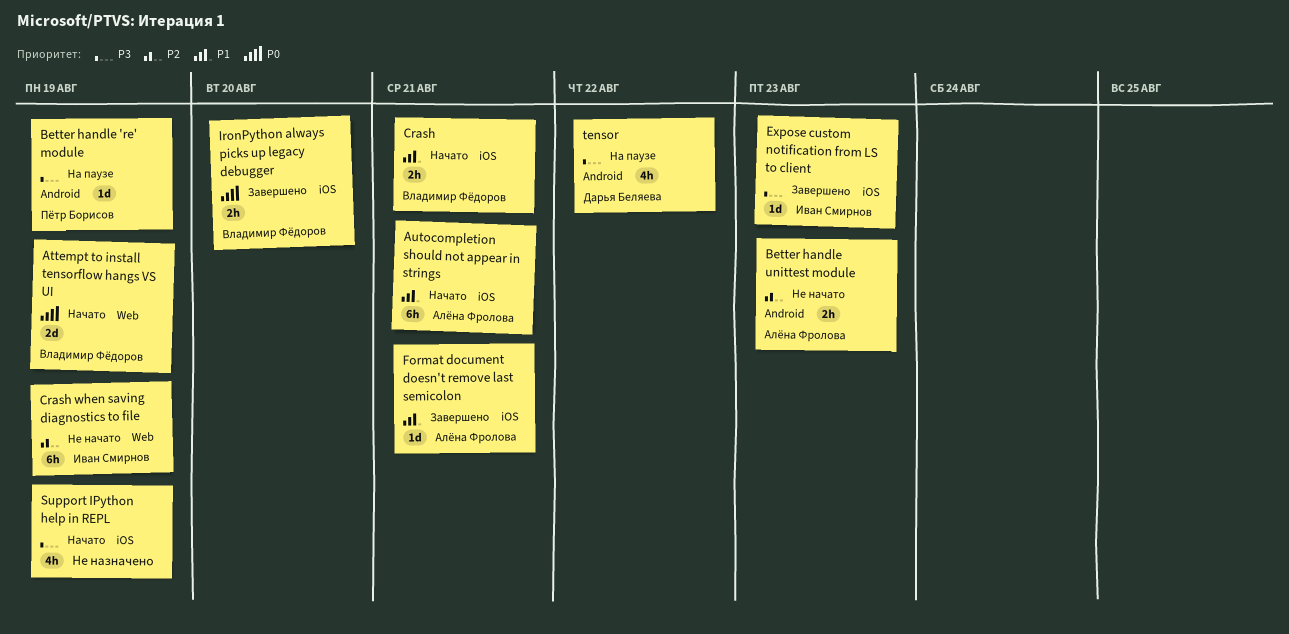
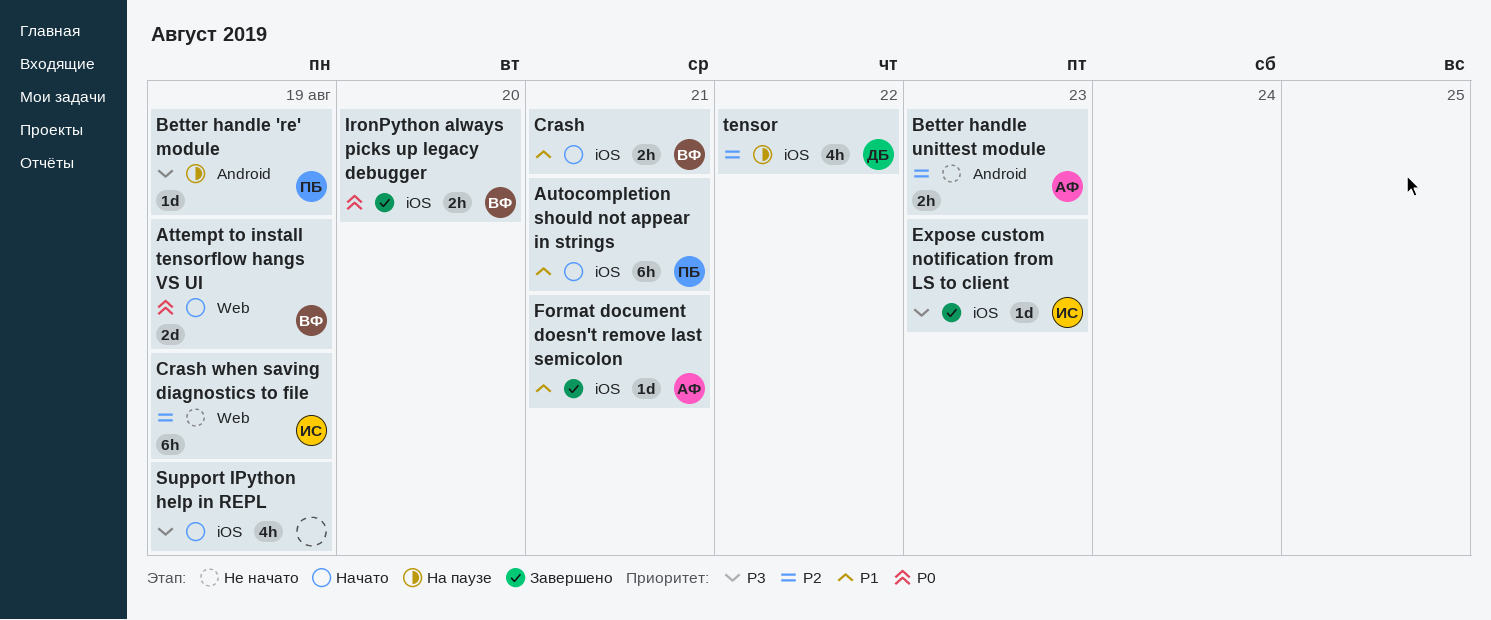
Autocompletion should not appear in strings, owner: Алёна Фролова -> Пётр Борисов
tensor, priority: P3 -> P2
tensor, label: Android -> iOS

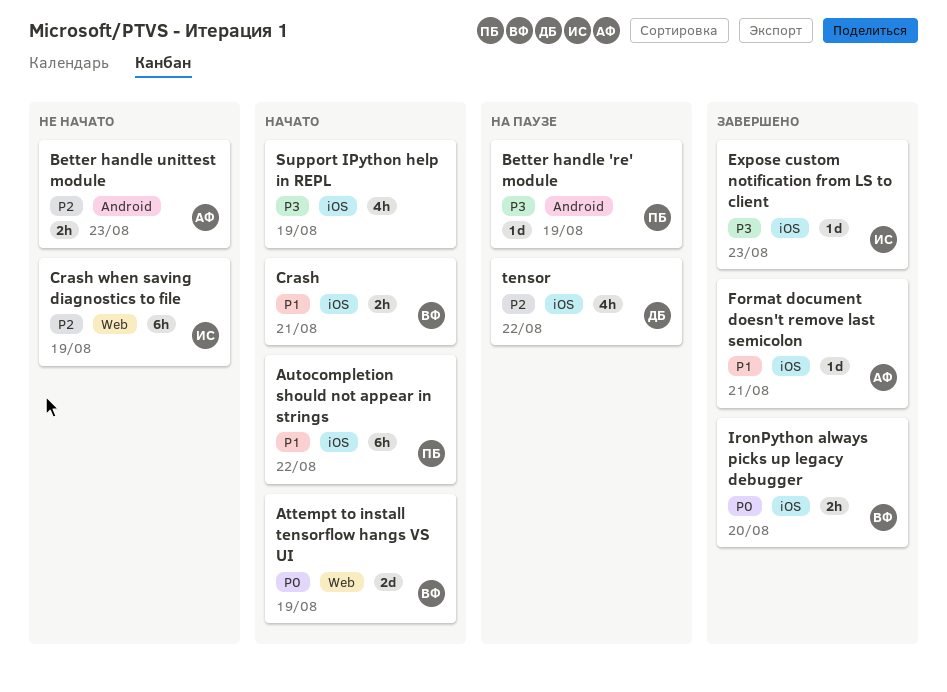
Autocompletion should not appear in strings, due: Aug 21 -> Aug 22

